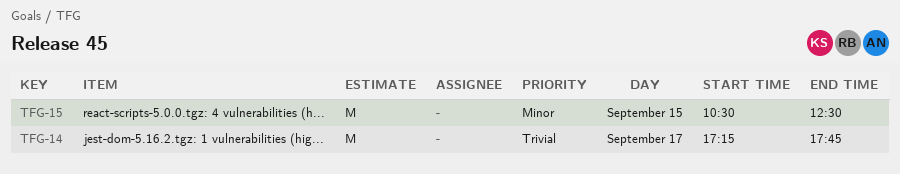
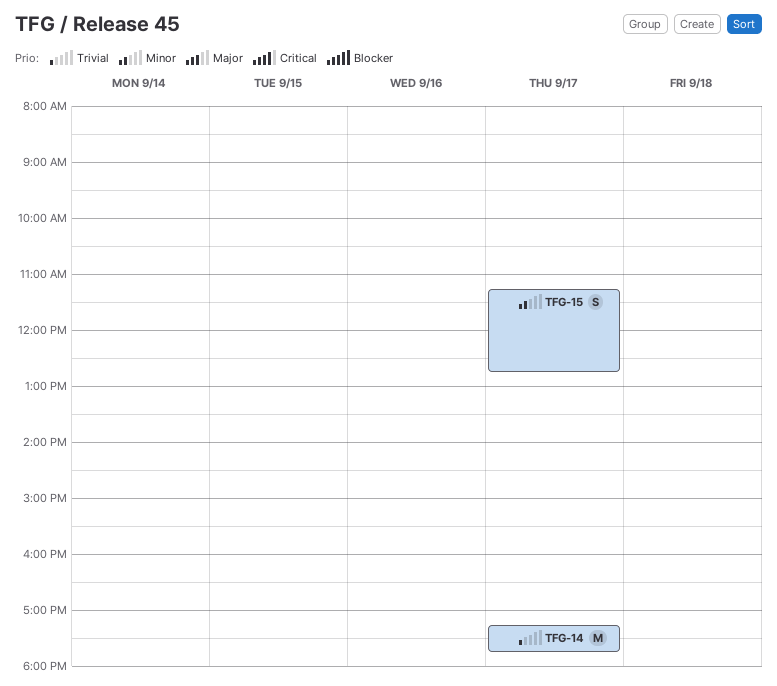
TFG-15, estimate: M -> S
TFG-15, day: Sep 15 -> Sep 17
TFG-15, begins: 10:30 -> 11:15
TFG-15, ends: 12:30 -> 12:45

